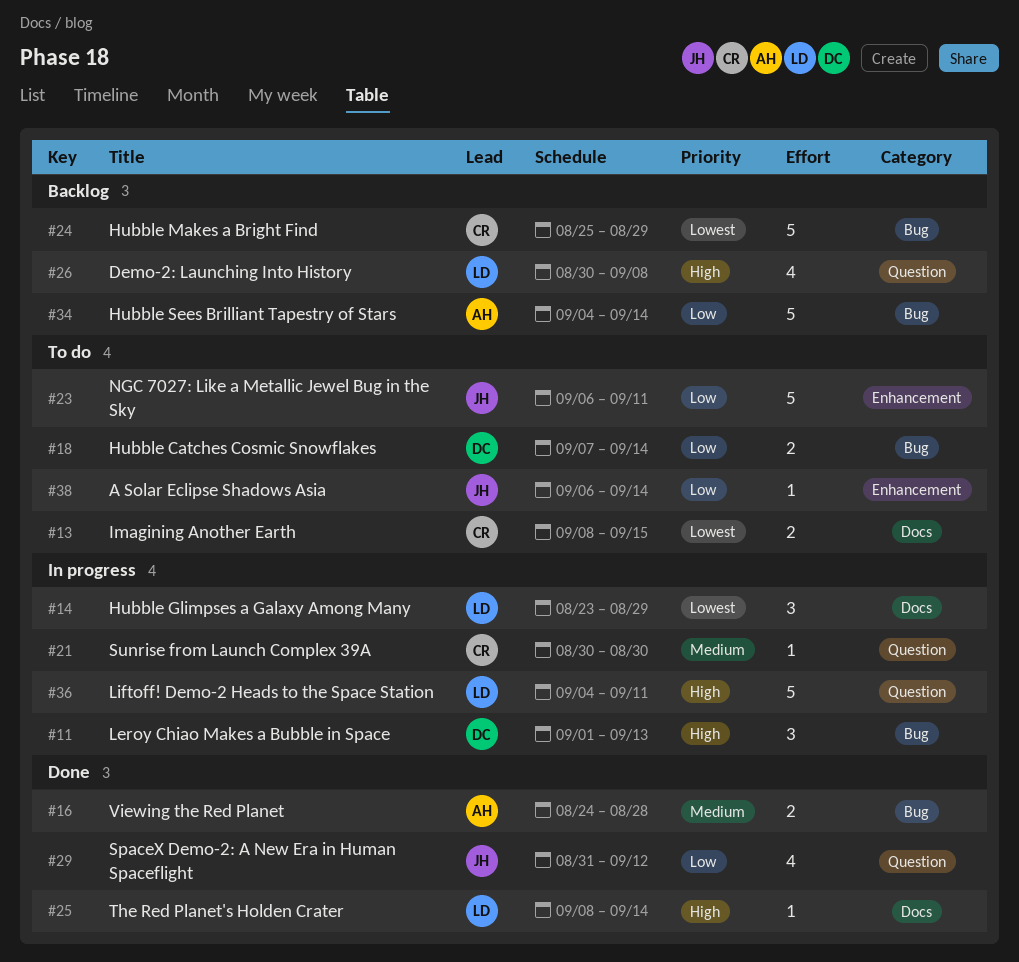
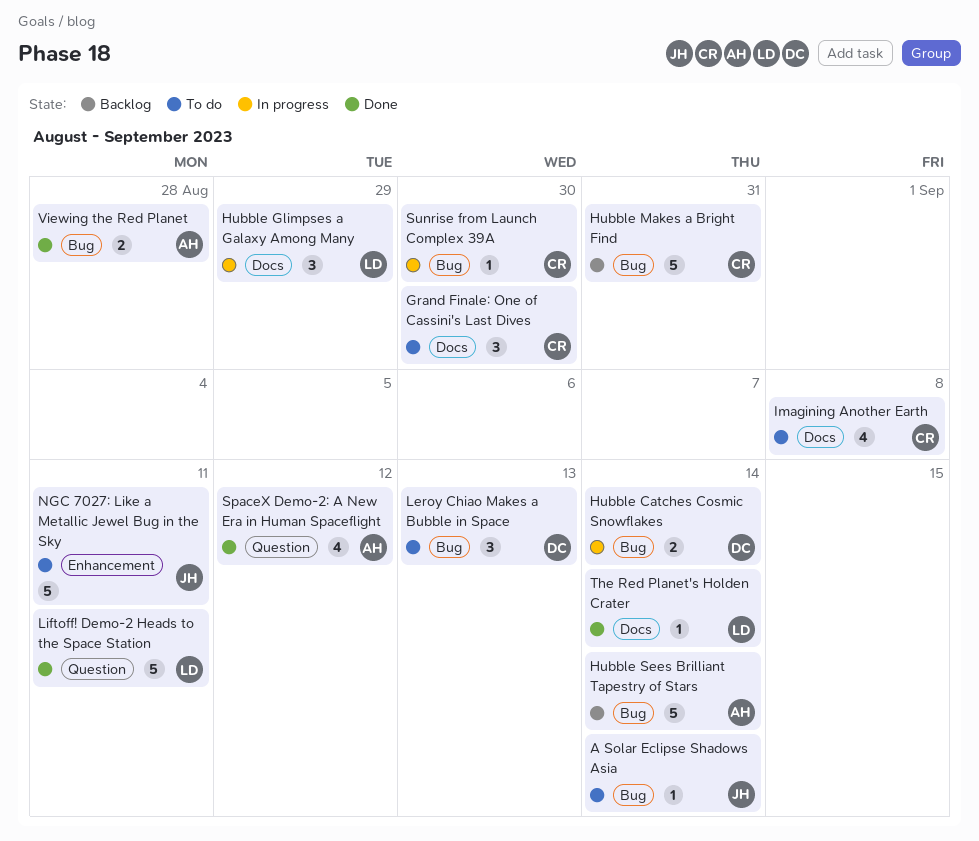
A Solar Eclipse Shadows Asia, label: Enhancement -> Bug
Demo-2: Launching Into History: present -> none
Grand Finale: One of Cassini's Last Dives: none -> present
Hubble Catches Cosmic Snowflakes, status: To do -> In progress
Hubble Makes a Bright Find, due: Aug 29 -> Aug 31
Imagining Another Earth, estimate: 2 -> 4
Imagining Another Earth, due: Sep 15 -> Sep 8
Leroy Chiao Makes a Bubble in Space, status: In progress -> To do
Liftoff! Demo-2 Heads to the Space Station, status: In progress -> Done
SpaceX Demo-2: A New Era in Human Spaceflight, owner: JH -> AH
Sunrise from Launch Complex 39A, label: Question -> Bug

